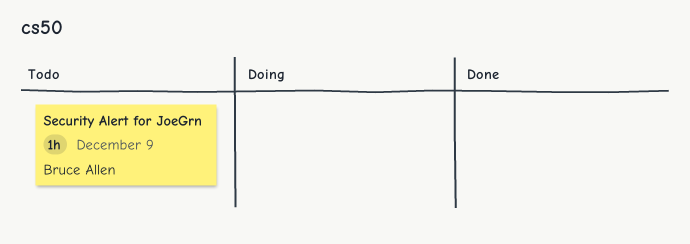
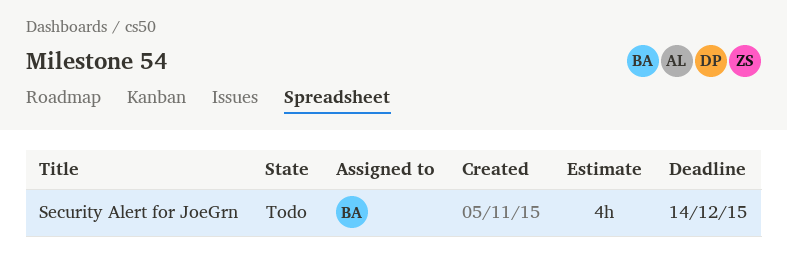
Security Alert for JoeGrn, estimate: 1h -> 4h
Security Alert for JoeGrn, due: Dec 9 -> Dec 14

